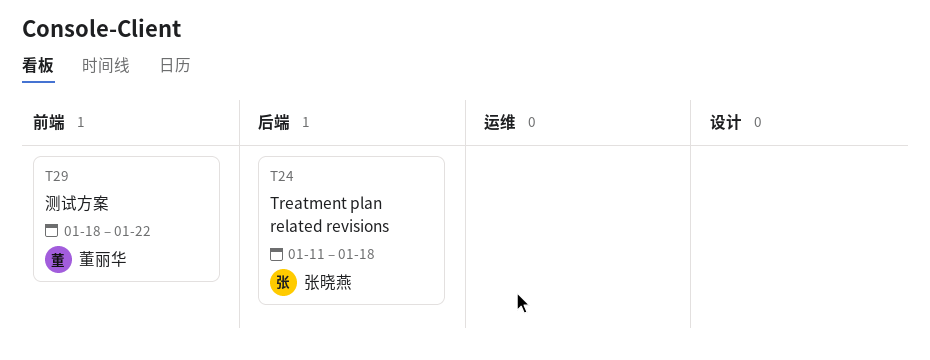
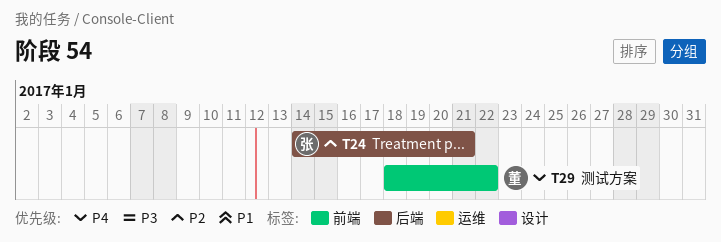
T24, start: Jan 11 -> Jan 14
T24, due: Jan 18 -> Jan 21

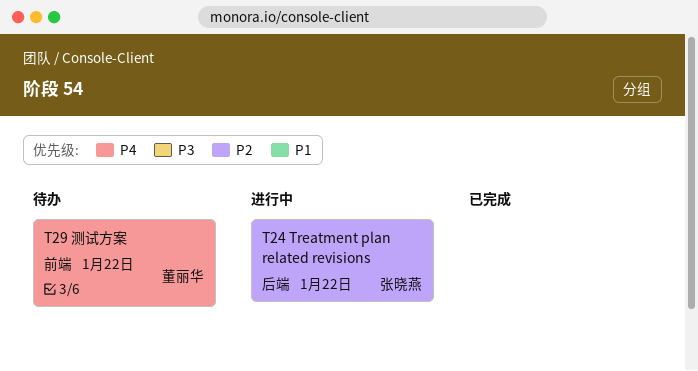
T24, due: Jan 21 -> Jan 22

